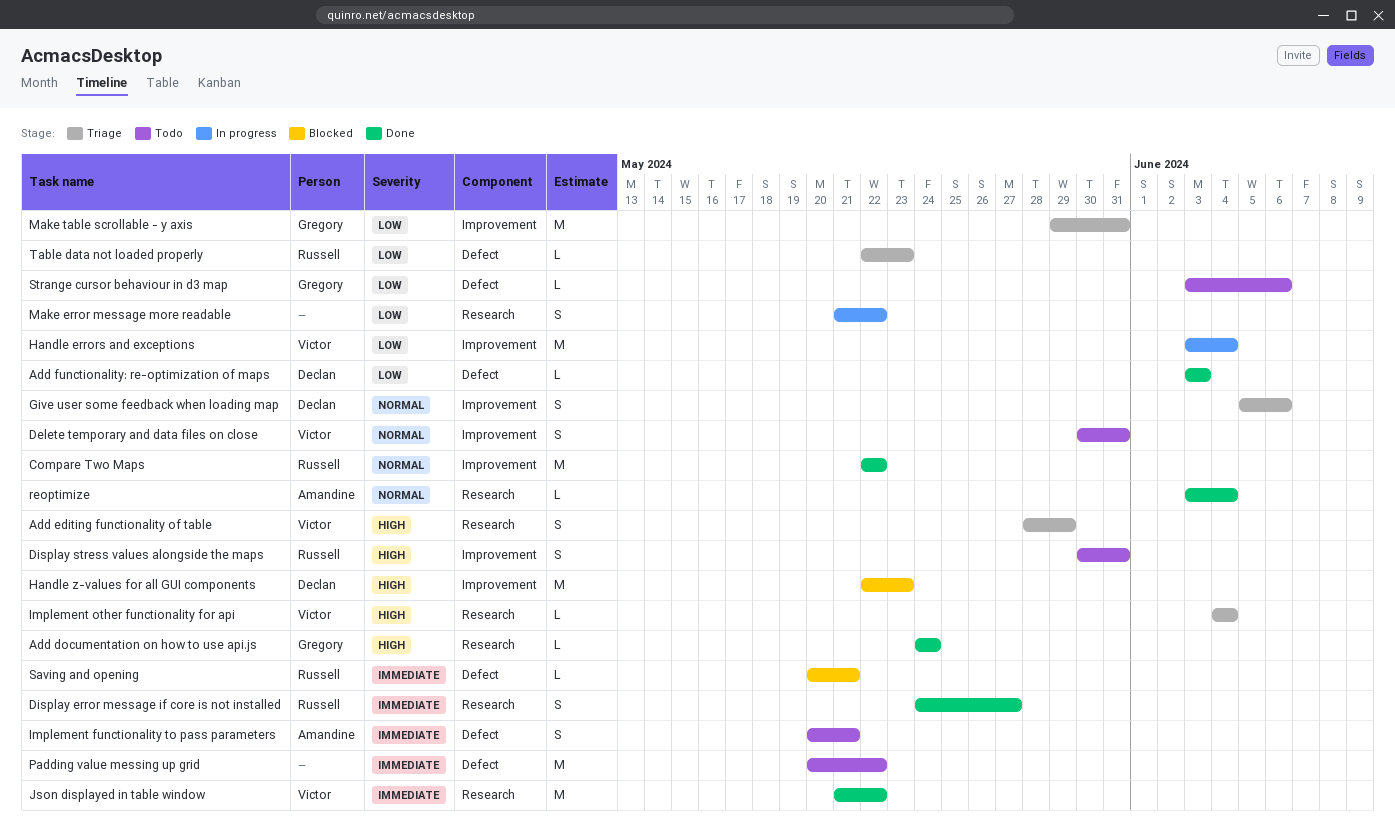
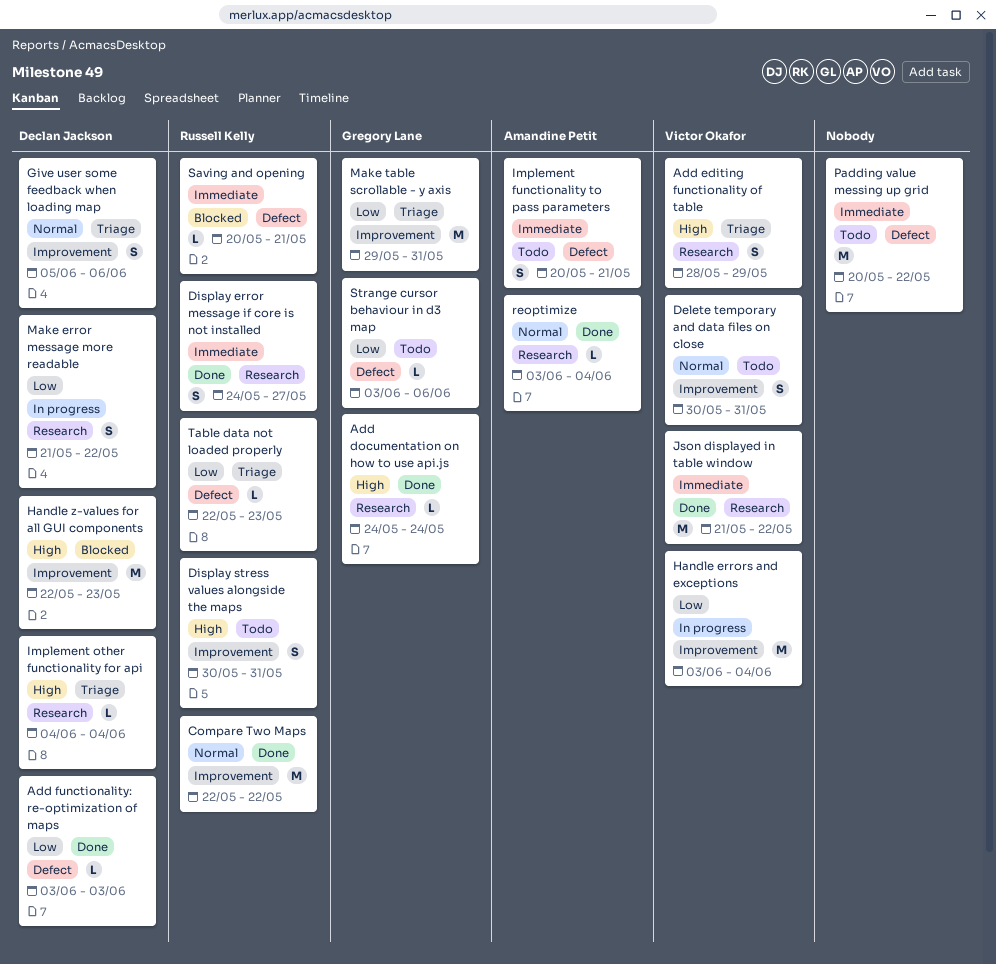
Implement other functionality for api, owner: Victor Okafor -> Declan Jackson
Make error message more readable, owner: none -> Declan Jackson

